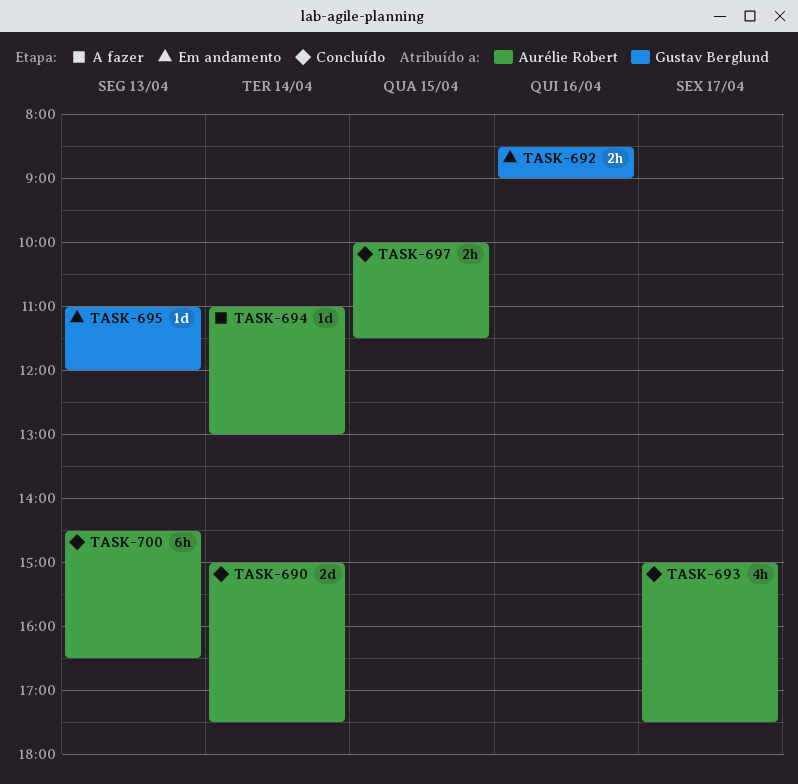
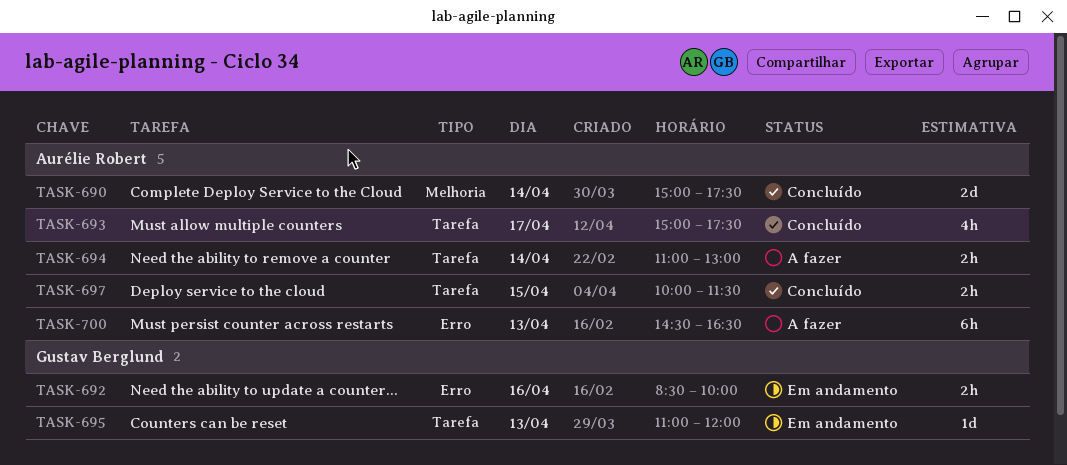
TASK-692, ends: 09:00 -> 10:00
TASK-694, estimate: 1d -> 2h
TASK-700, status: Concluído -> A fazer

